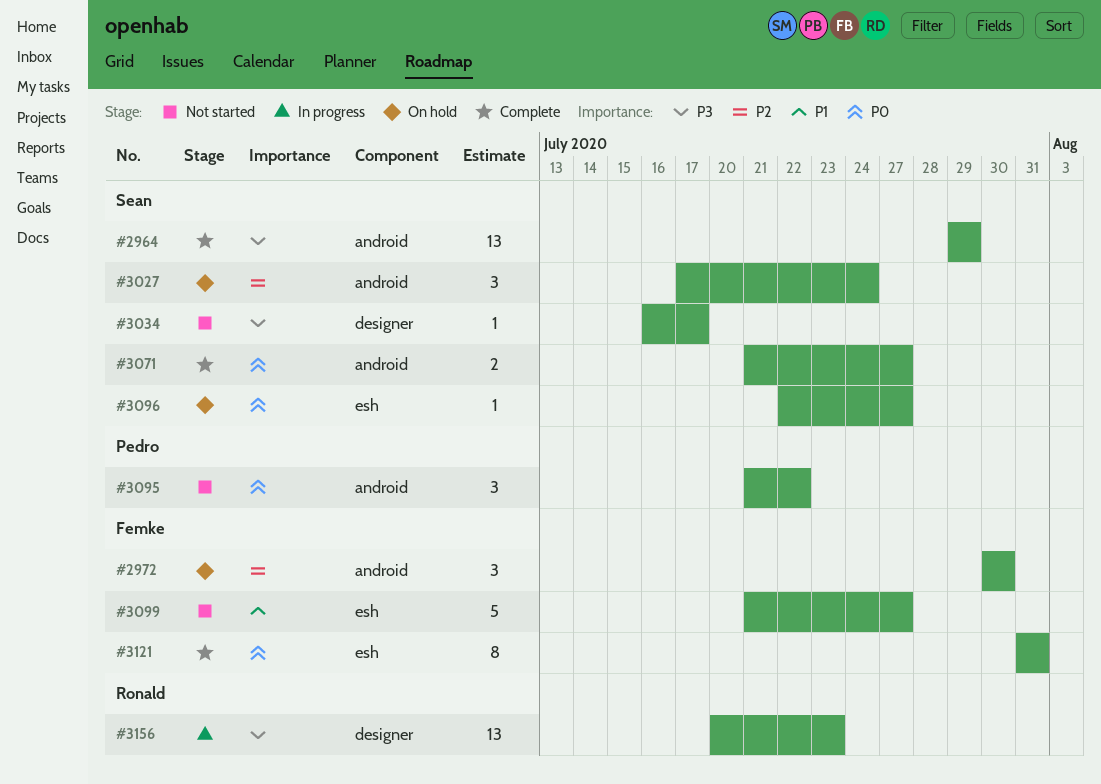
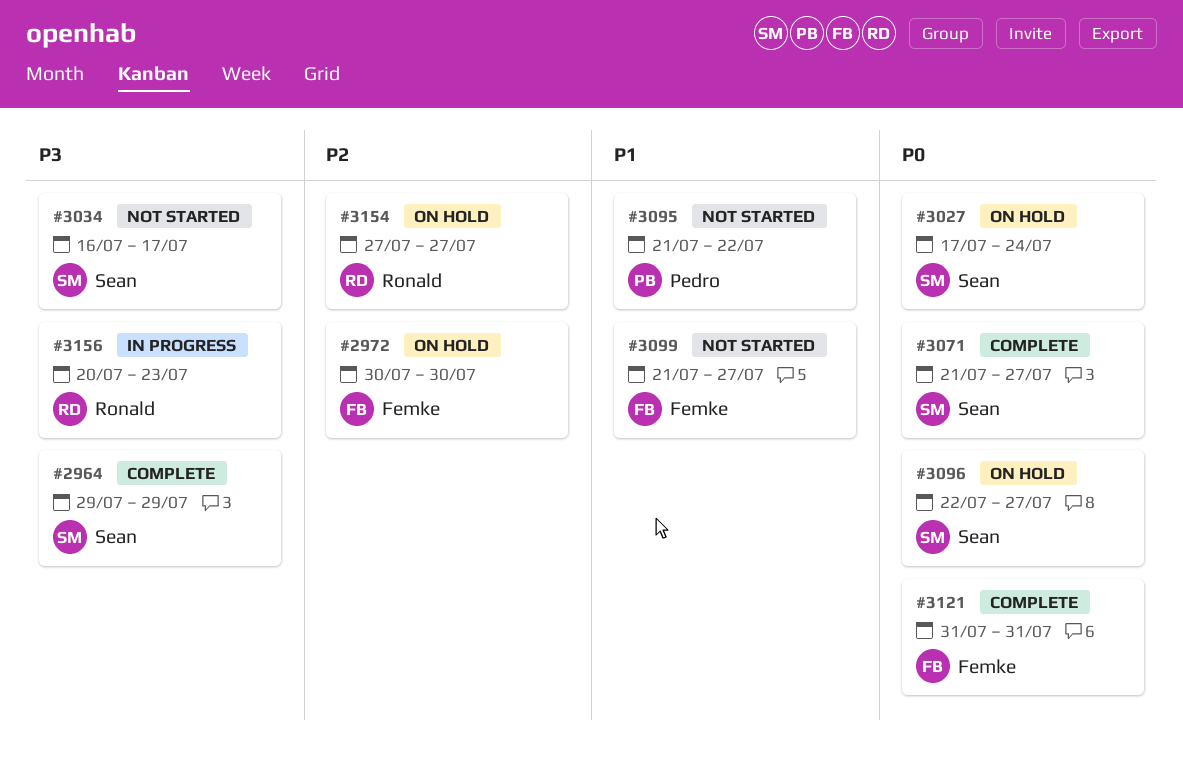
#3027, priority: P2 -> P0
#3095, priority: P0 -> P1
#3154: none -> present

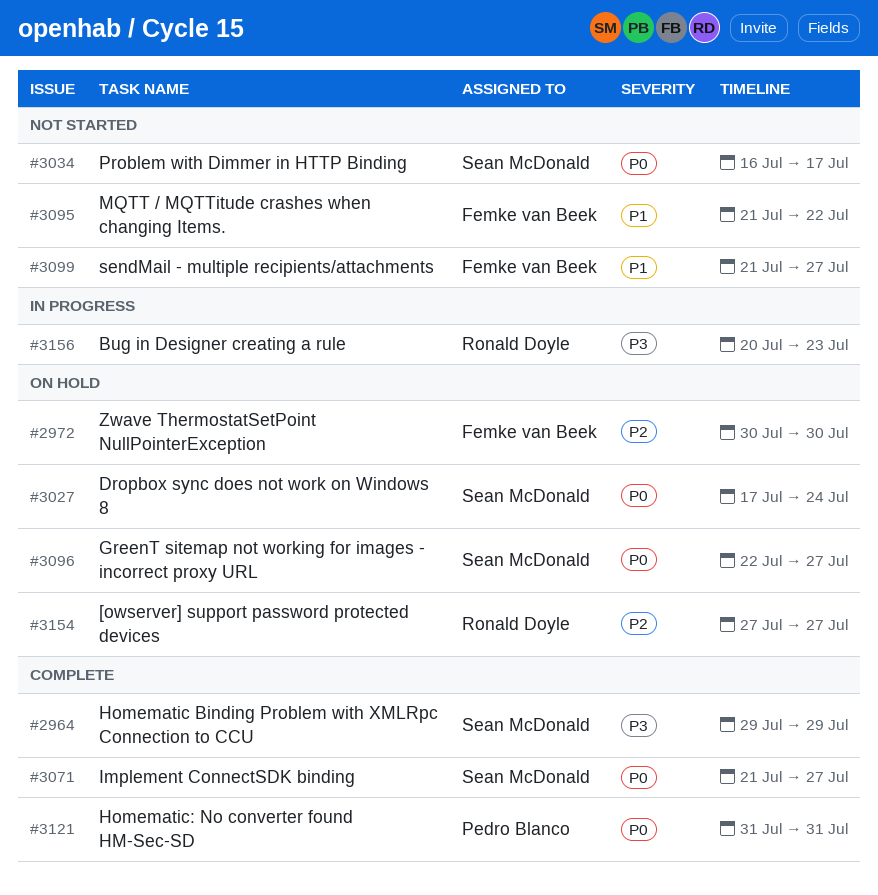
#3034, priority: P3 -> P0
#3095, owner: Pedro Blanco -> Femke van Beek
#3121, owner: Femke van Beek -> Pedro Blanco

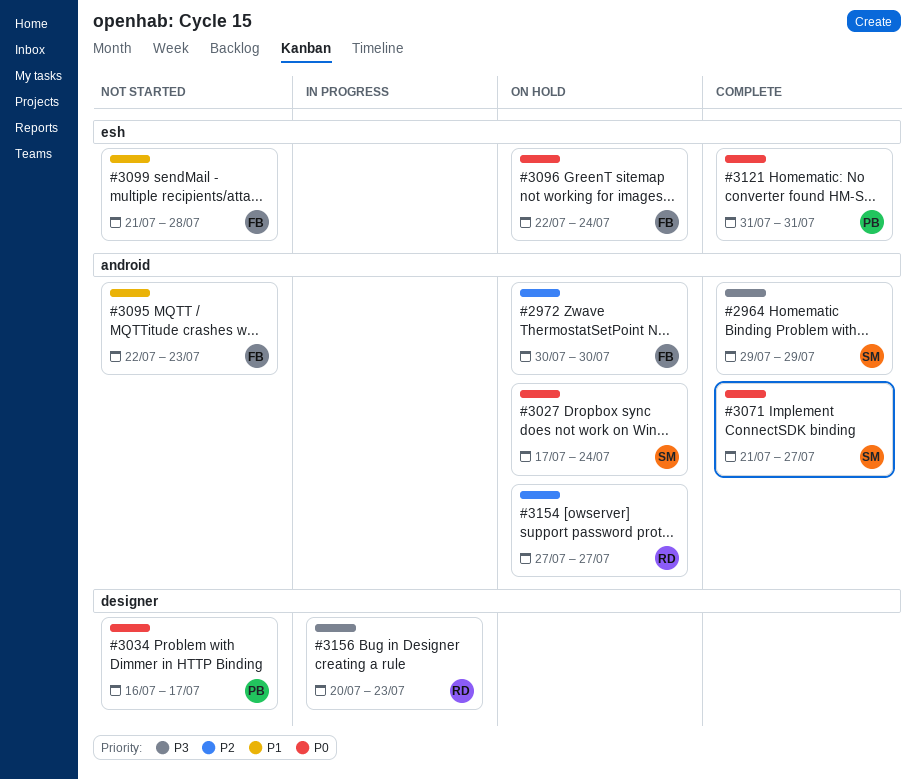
#3034, owner: Sean McDonald -> Pedro Blanco
#3095, start: Jul 21 -> Jul 22
#3095, due: Jul 22 -> Jul 23
#3096, owner: Sean McDonald -> Femke van Beek
#3096, due: Jul 27 -> Jul 24
#3099, due: Jul 27 -> Jul 28

